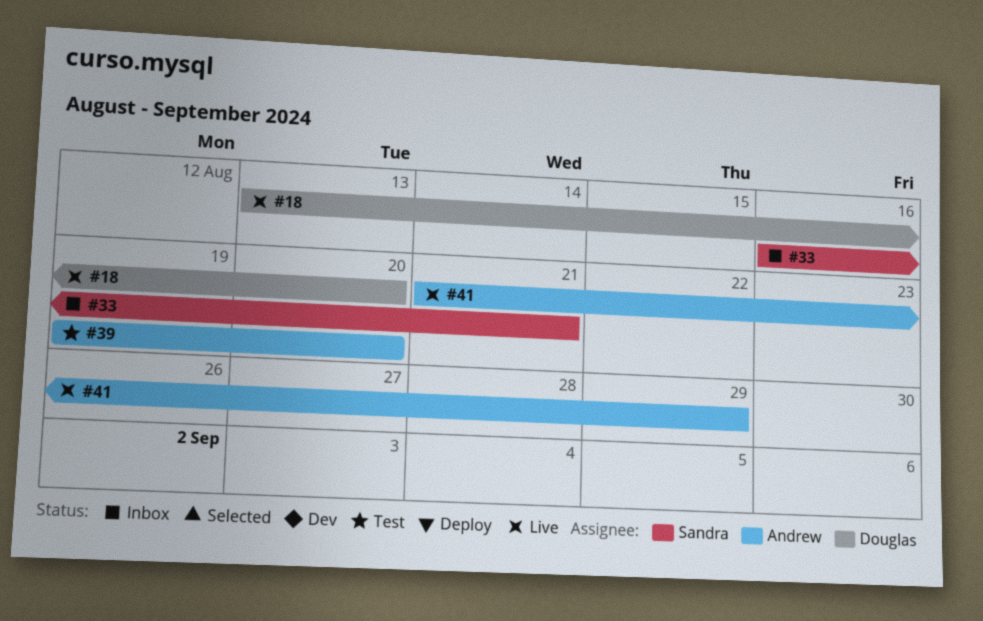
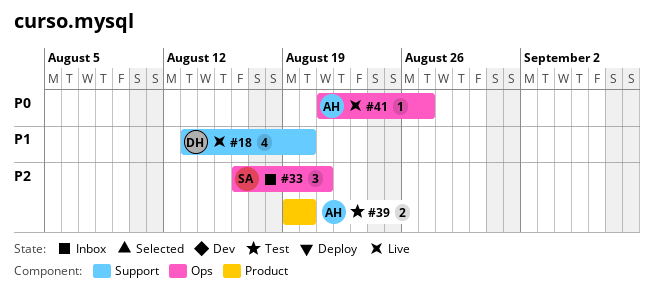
#41, due: Aug 29 -> Aug 27

